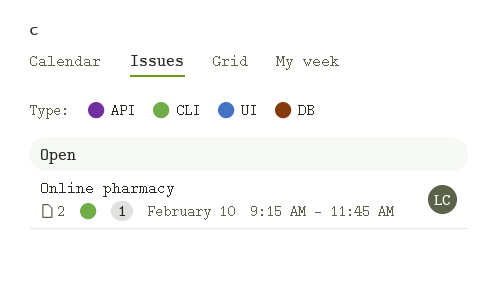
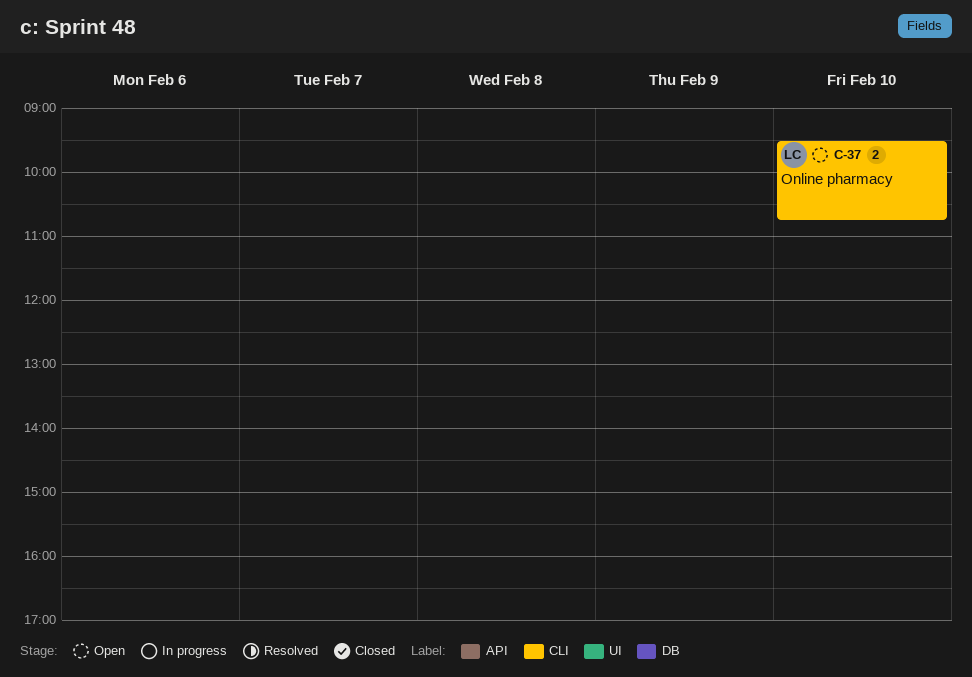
Online pharmacy, estimate: 1 -> 2
Online pharmacy, begins: 09:15 -> 09:30
Online pharmacy, ends: 11:45 -> 10:45

